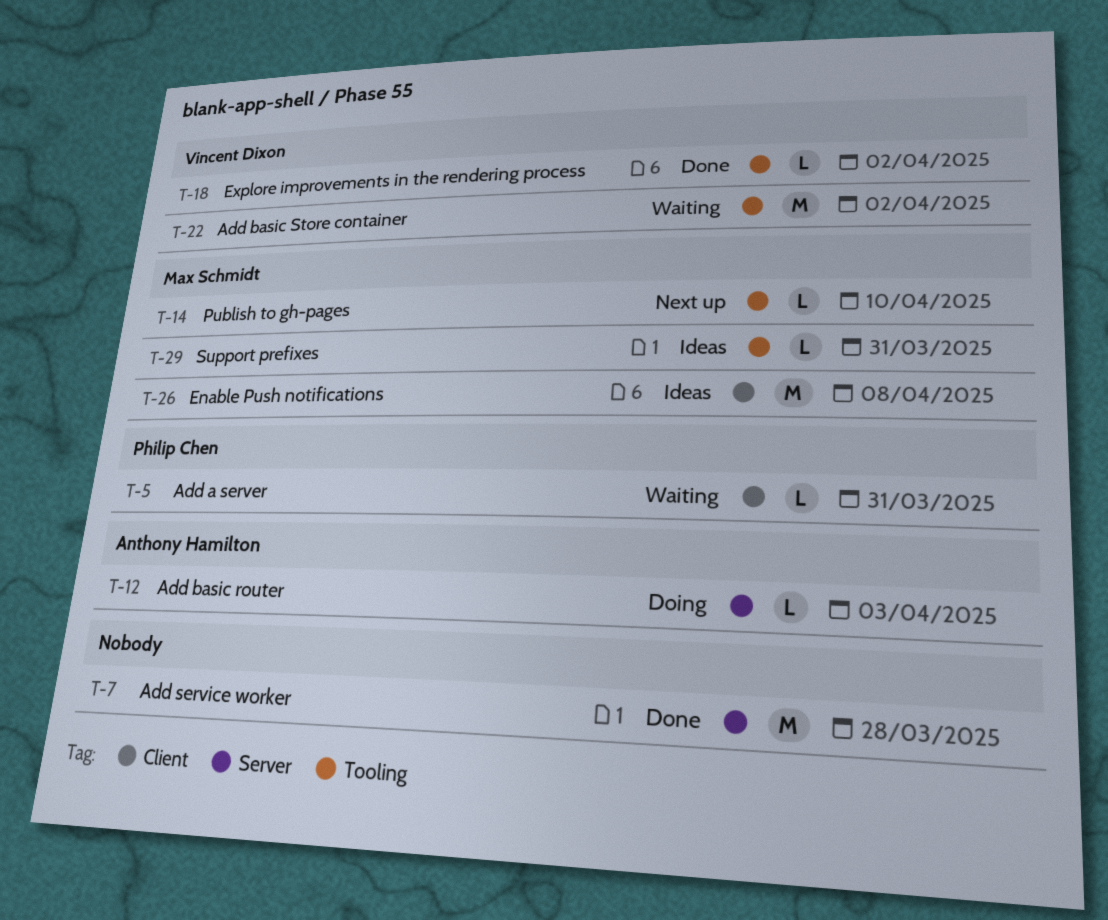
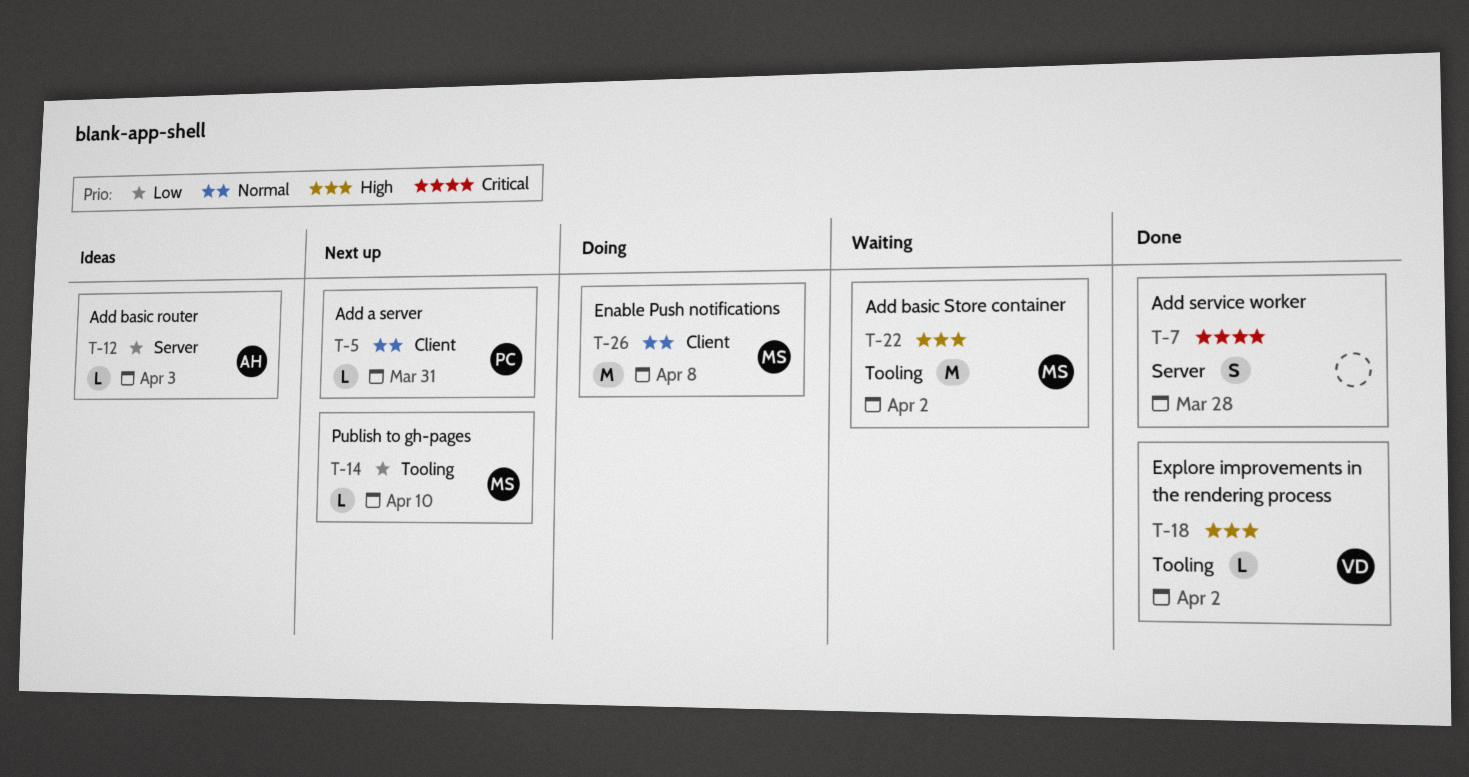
T-5, status: Waiting -> Next up
T-7, estimate: M -> S
T-12, status: Doing -> Ideas
T-22, owner: Vincent Dixon -> Max Schmidt
T-26, status: Ideas -> Doing
T-29: present -> none

